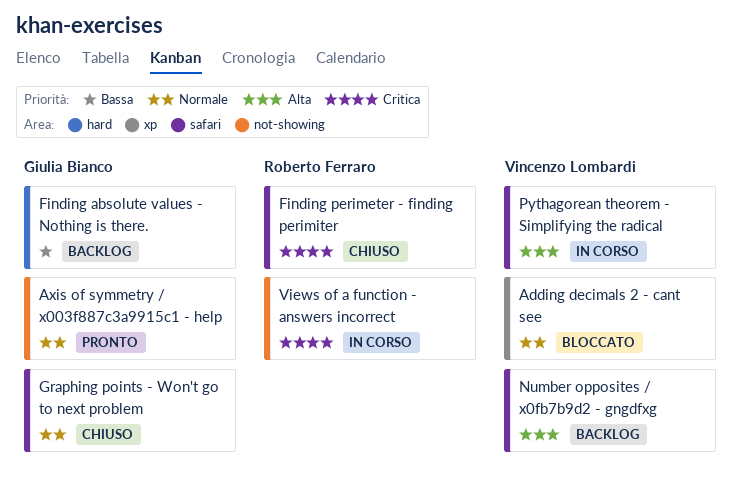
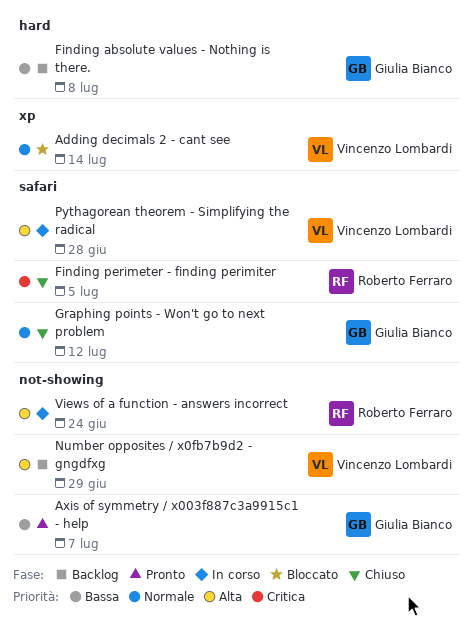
Axis of symmetry / x003f887c3a9915c1 - help, priority: Normale -> Bassa
Number opposites / x0fb7b9d2 - gngdfxg, label: safari -> not-showing
Views of a function - answers incorrect, priority: Critica -> Alta

